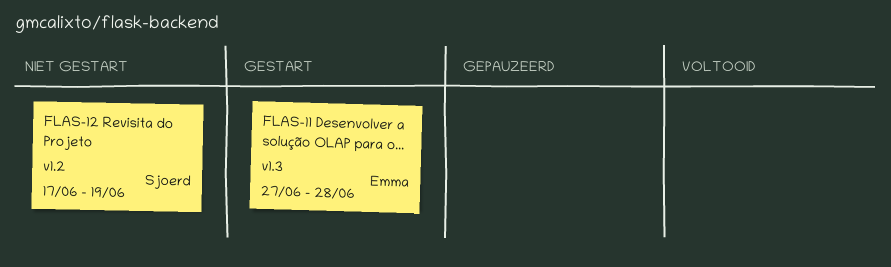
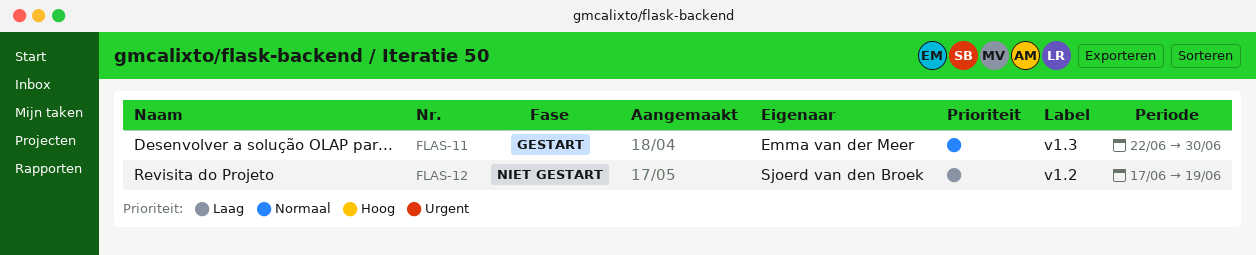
FLAS-11, start: Jun 27 -> Jun 22
FLAS-11, due: Jun 28 -> Jun 30

